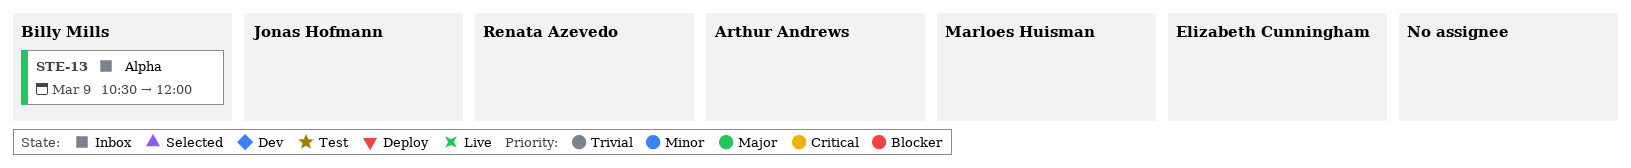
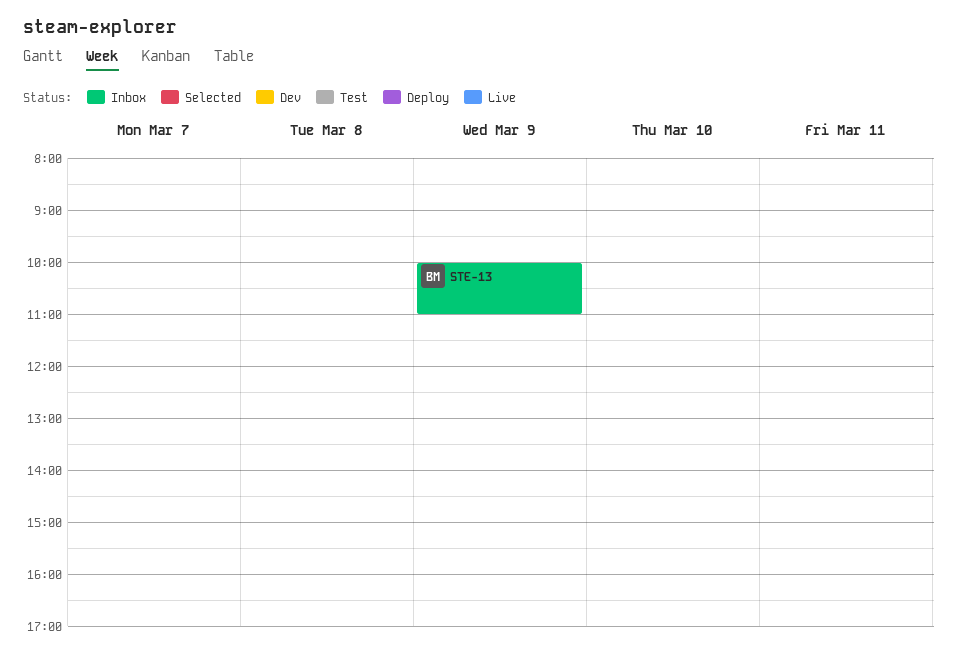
STE-13, begins: 10:30 -> 10:00
STE-13, ends: 12:00 -> 11:00

